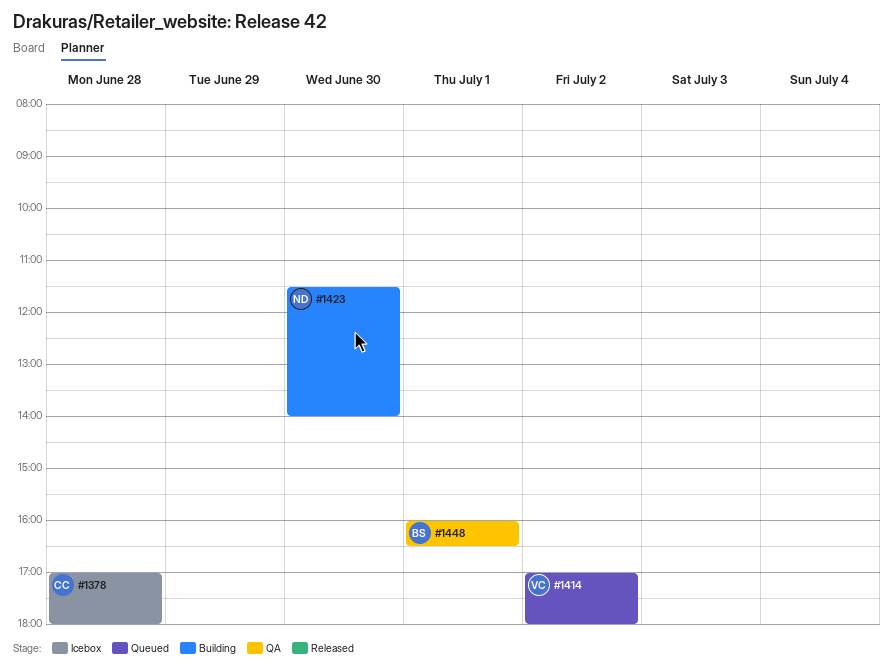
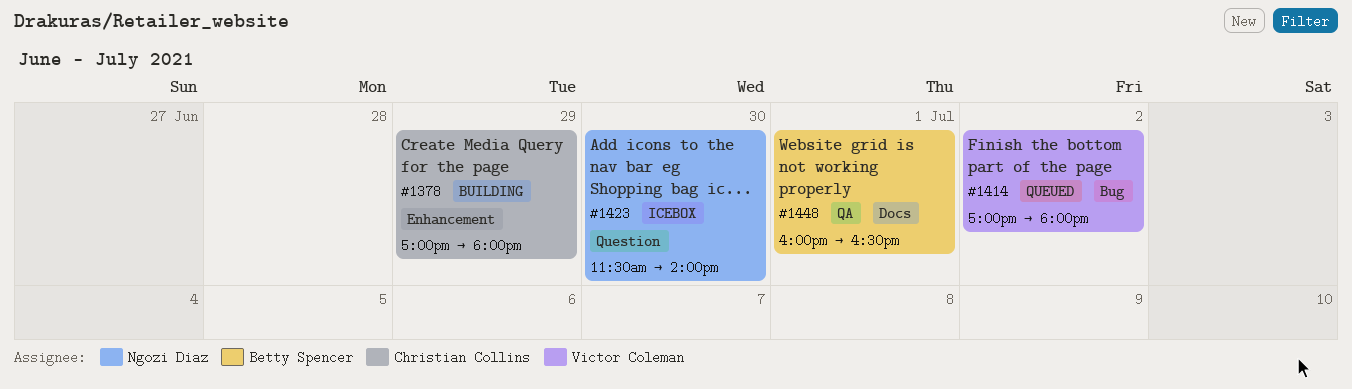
#1378, status: Icebox -> Building
#1378, day: Jun 28 -> Jun 29
#1423, status: Building -> Icebox

